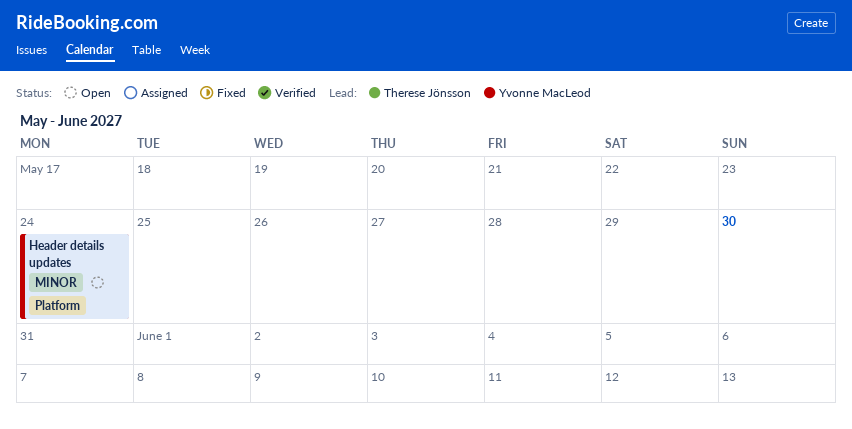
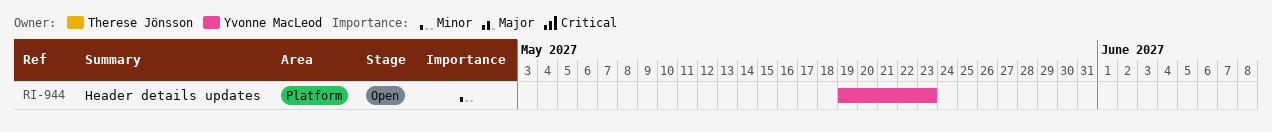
Header details updates, due: May 24 -> May 23

